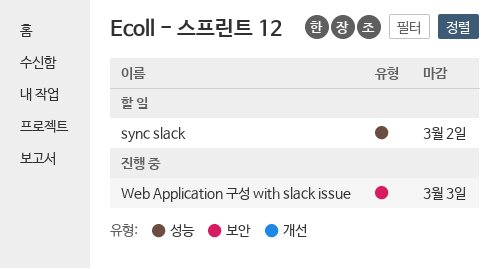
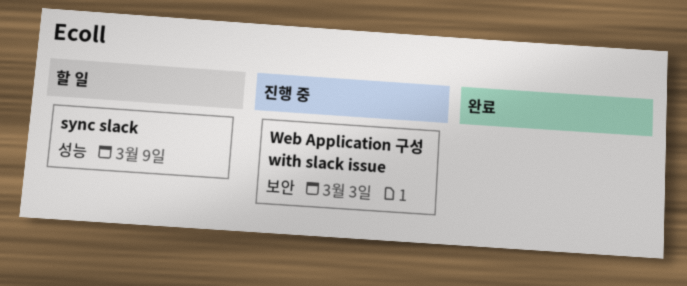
sync slack, due: Mar 2 -> Mar 9

